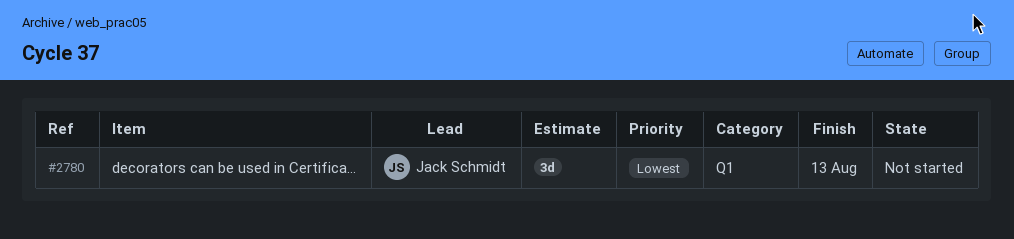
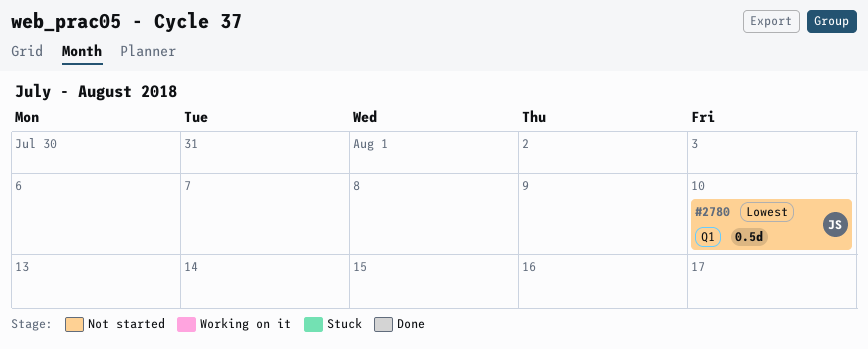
#2780, estimate: 3d -> 0.5d
#2780, due: Aug 13 -> Aug 10

